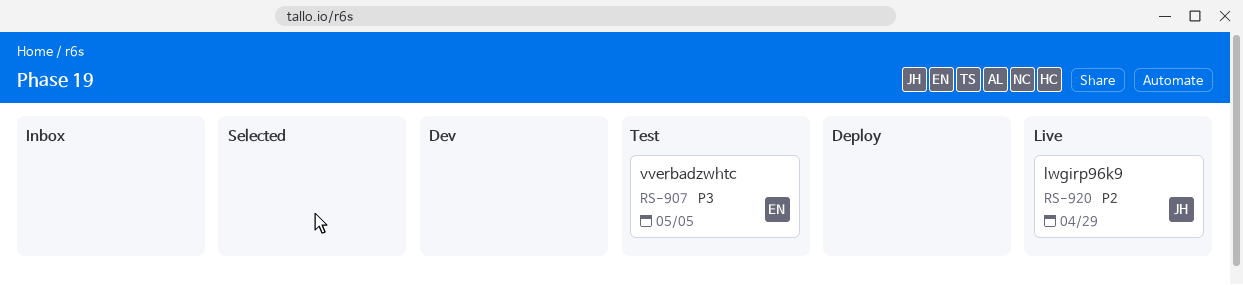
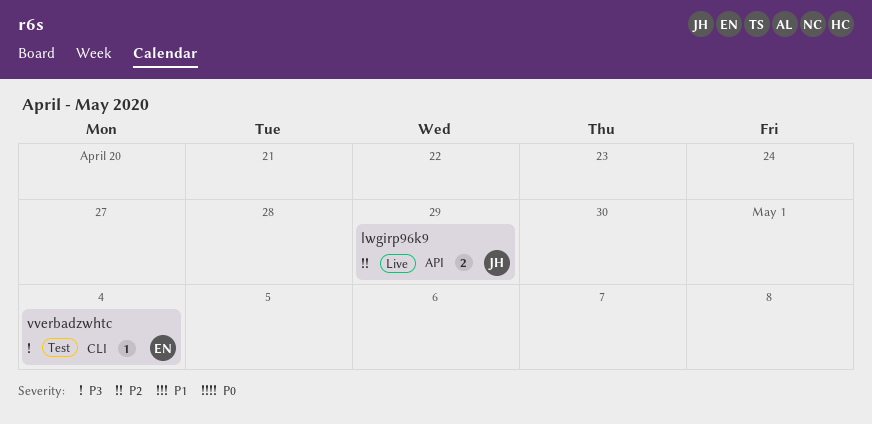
vverbadzwhtc, due: May 5 -> May 4

